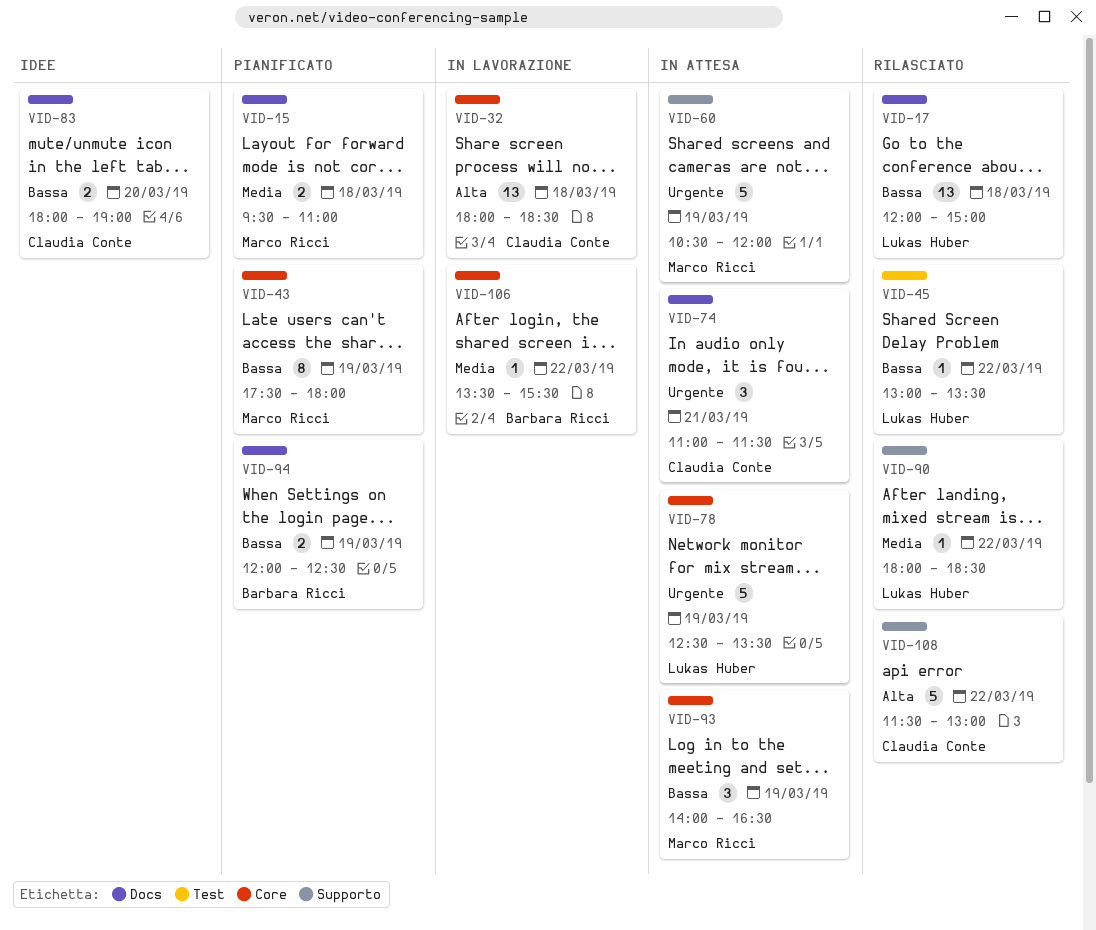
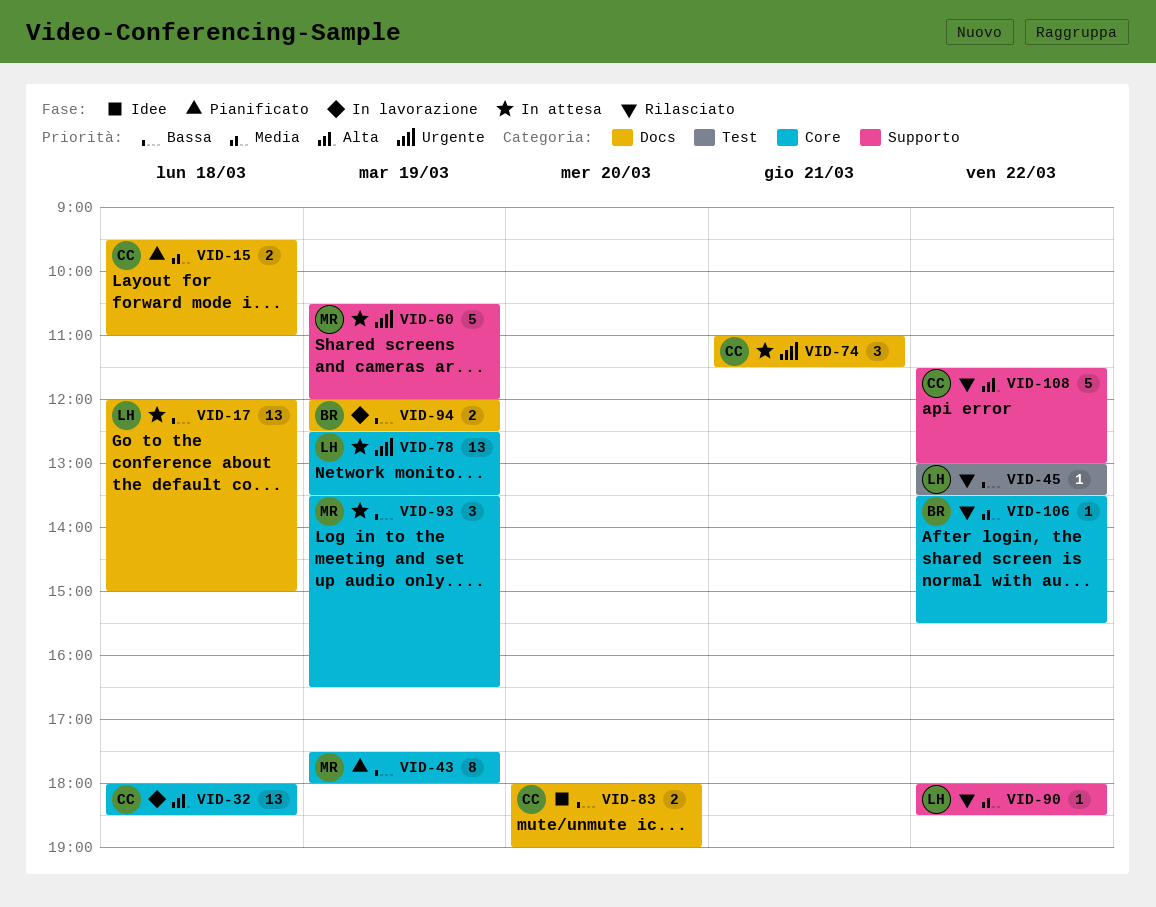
VID-15, owner: Marco Ricci -> Claudia Conte
VID-17, status: Rilasciato -> In attesa
VID-78, estimate: 5 -> 13
VID-93, begins: 14:00 -> 13:30
VID-94, status: Pianificato -> In lavorazione
VID-106, status: In lavorazione -> Rilasciato

